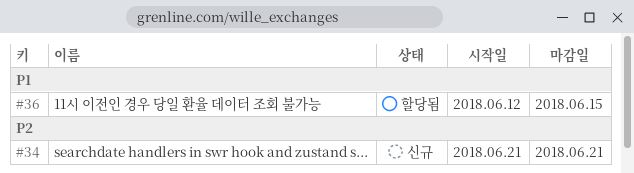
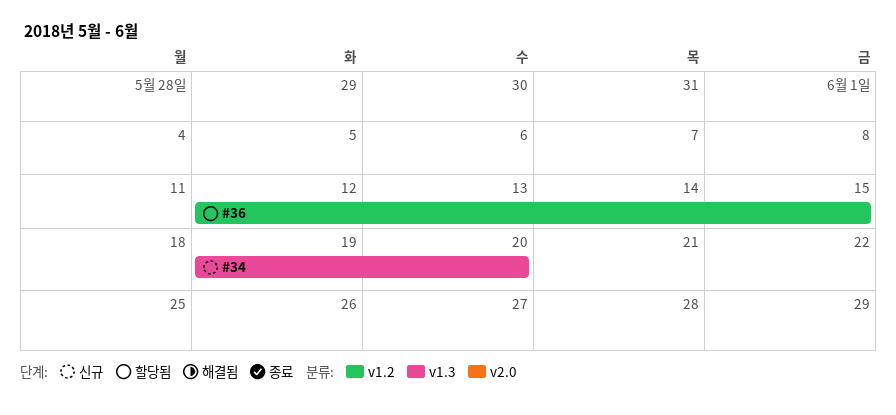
#34, start: Jun 21 -> Jun 19
#34, due: Jun 21 -> Jun 20

